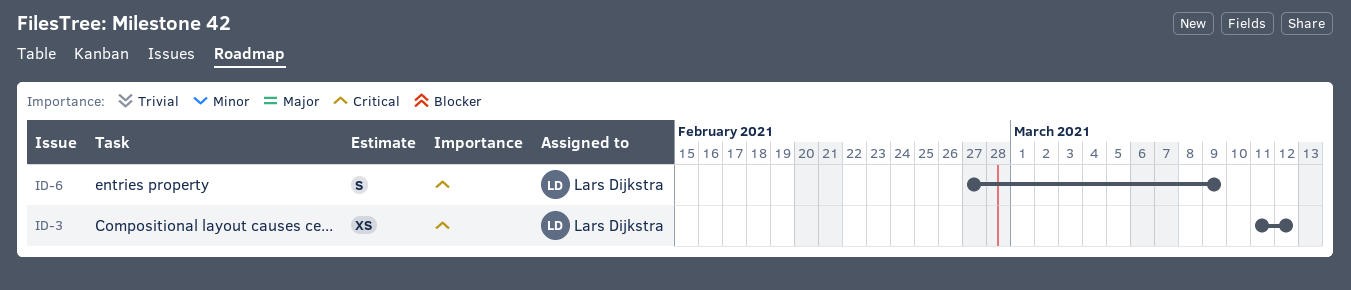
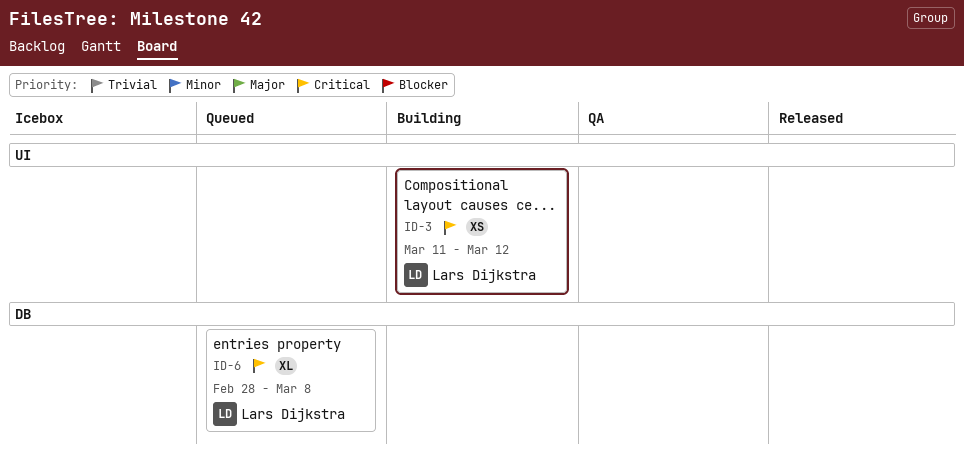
ID-6, estimate: S -> XL
ID-6, start: Feb 27 -> Feb 28
ID-6, due: Mar 9 -> Mar 8

